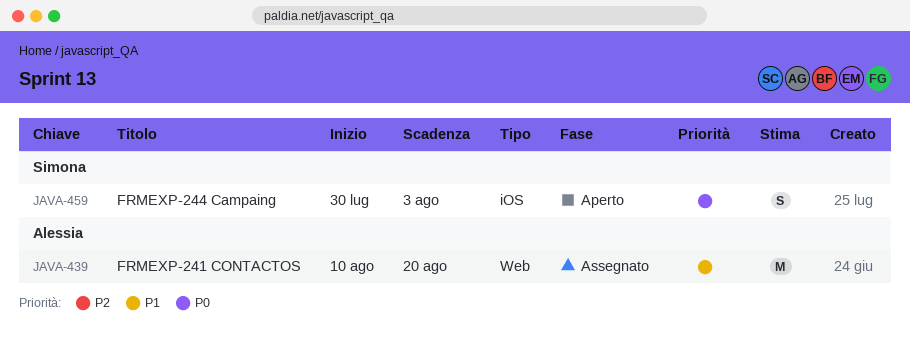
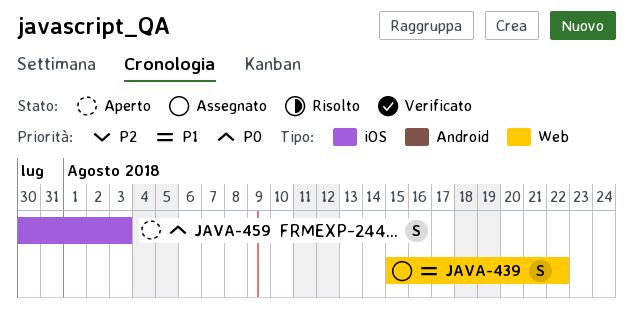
JAVA-439, estimate: M -> S
JAVA-439, start: Aug 10 -> Aug 15
JAVA-439, due: Aug 20 -> Aug 22

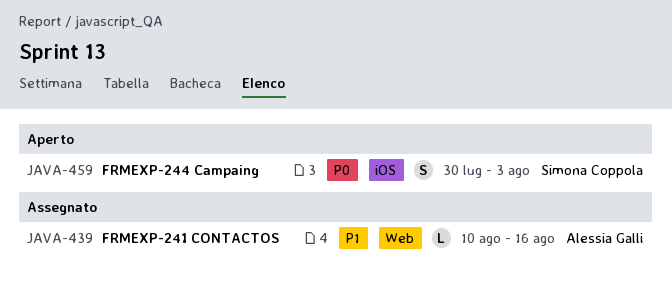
JAVA-439, estimate: S -> L
JAVA-439, start: Aug 15 -> Aug 10
JAVA-439, due: Aug 22 -> Aug 16

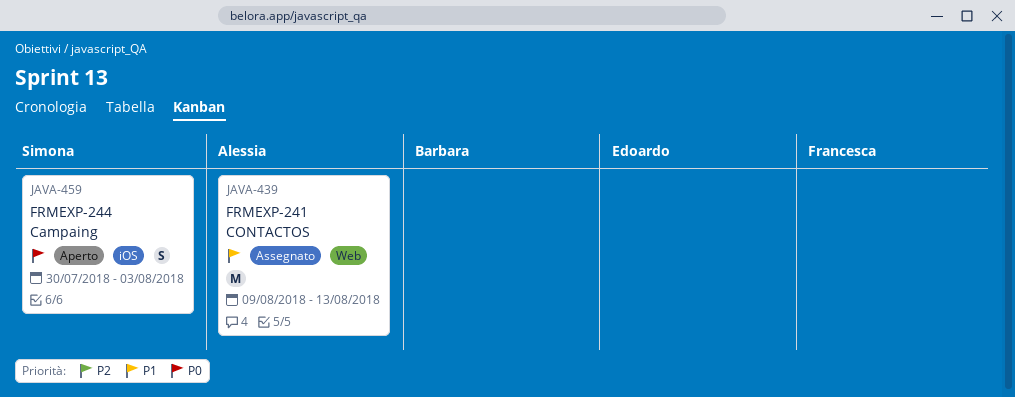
JAVA-439, estimate: L -> M
JAVA-439, start: Aug 10 -> Aug 9
JAVA-439, due: Aug 16 -> Aug 13

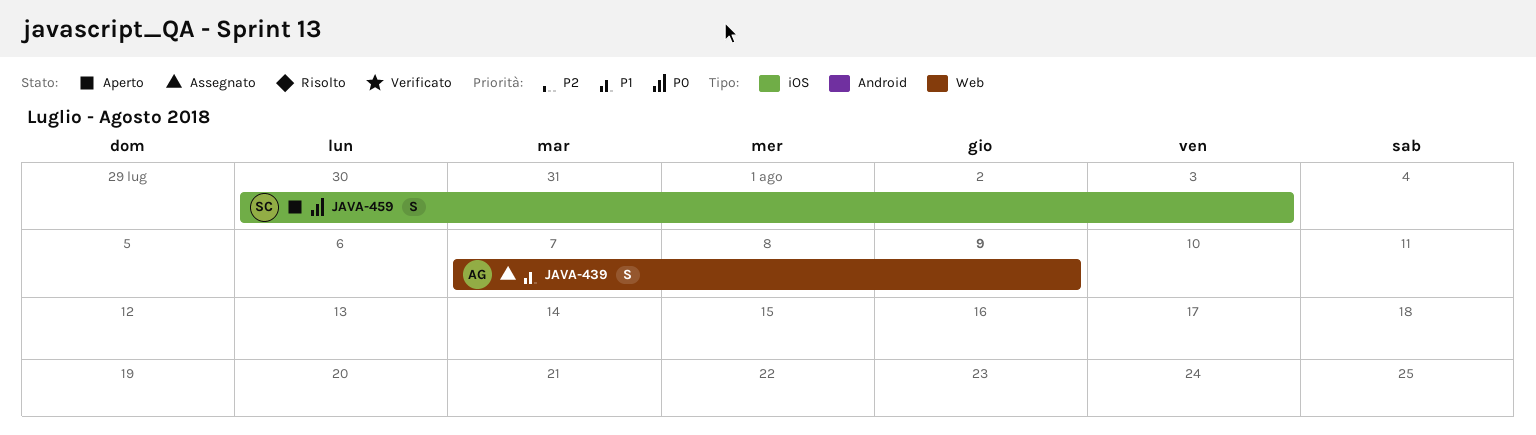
JAVA-439, estimate: M -> S
JAVA-439, start: Aug 9 -> Aug 7
JAVA-439, due: Aug 13 -> Aug 9

